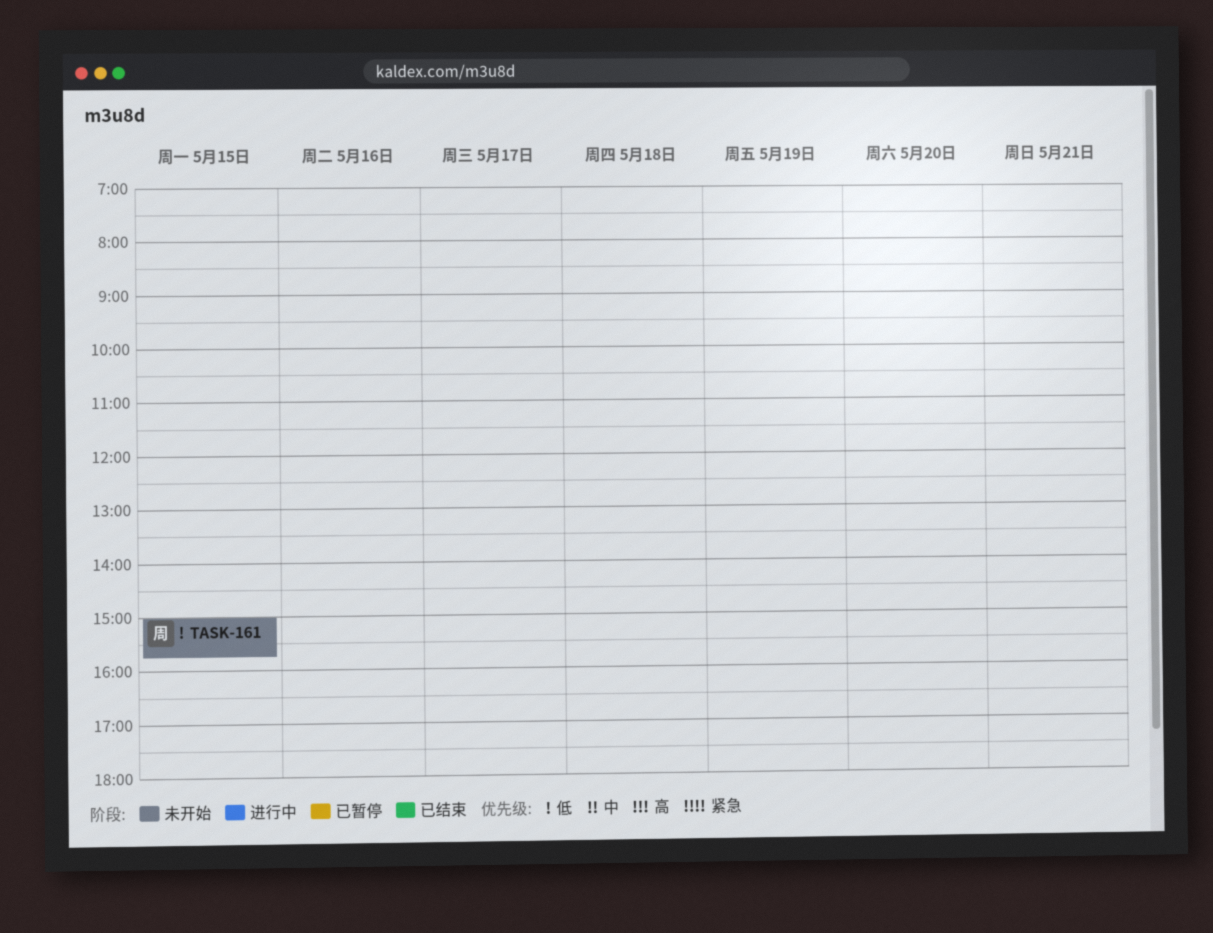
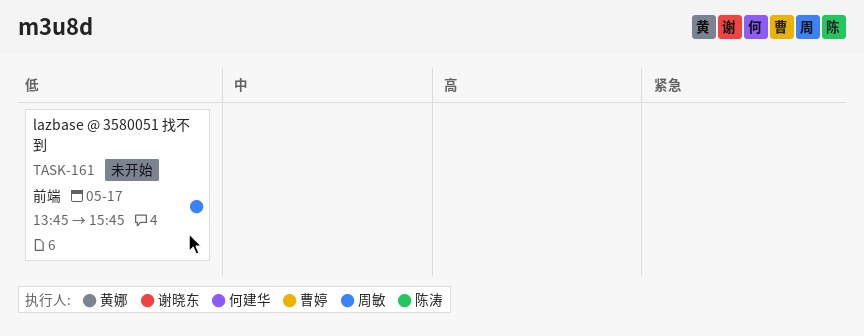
TASK-161, day: May 15 -> May 17
TASK-161, begins: 15:00 -> 13:45

